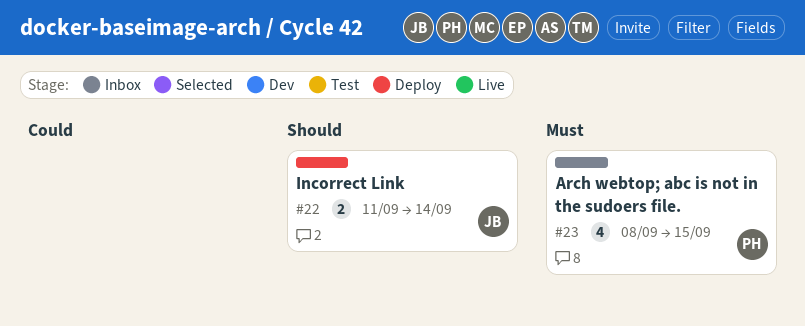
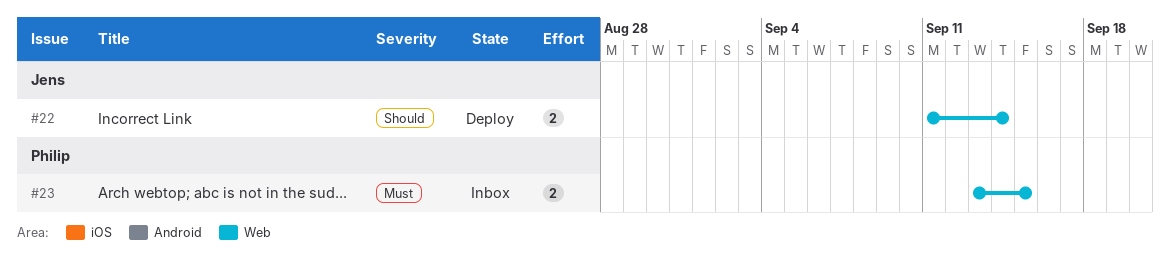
#23, estimate: 4 -> 2
#23, start: Sep 8 -> Sep 13

